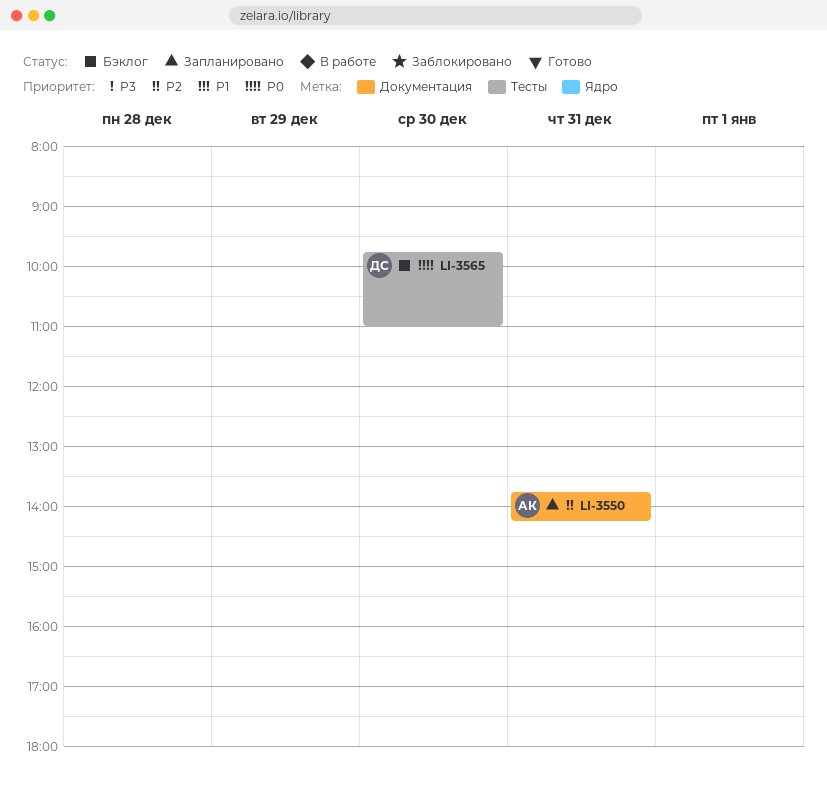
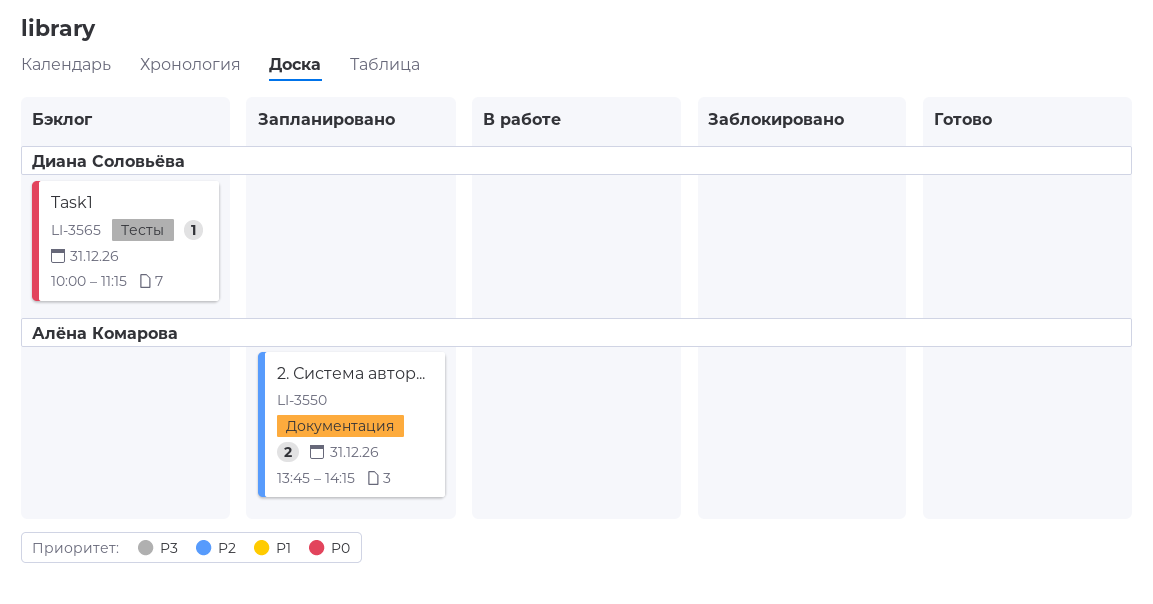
LI-3565, day: Dec 30 -> Dec 31
LI-3565, begins: 09:45 -> 10:00
LI-3565, ends: 11:00 -> 11:15

